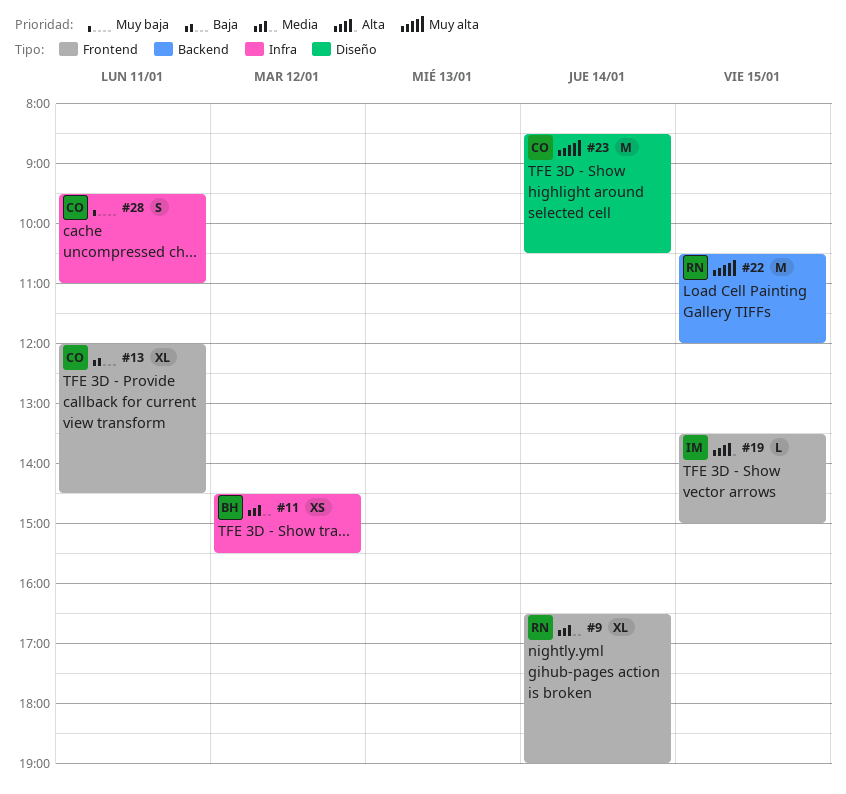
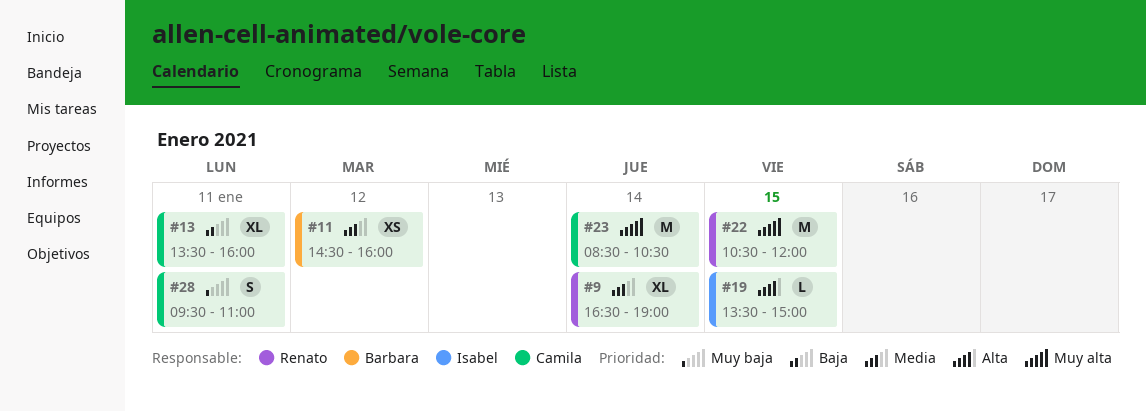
#11, ends: 15:30 -> 16:00
#13, begins: 12:00 -> 13:30
#13, ends: 14:30 -> 16:00

